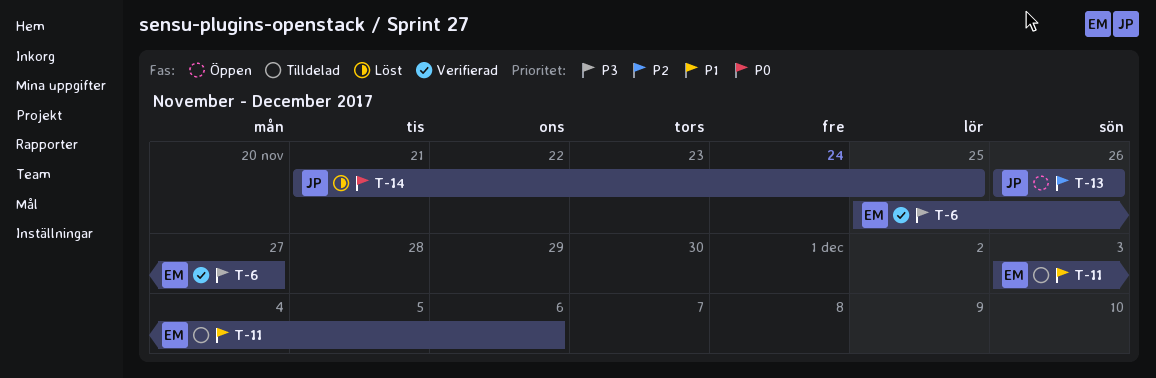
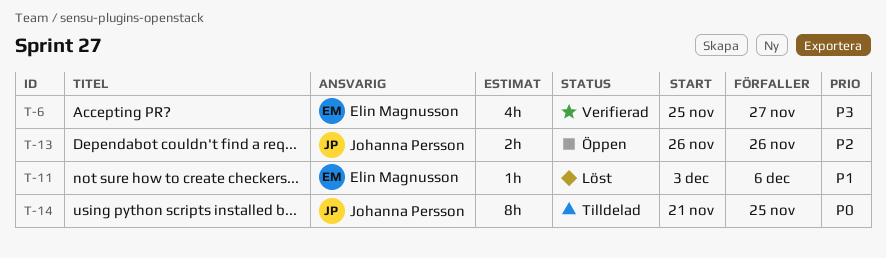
T-11, status: Tilldelad -> Löst
T-14, status: Löst -> Tilldelad

